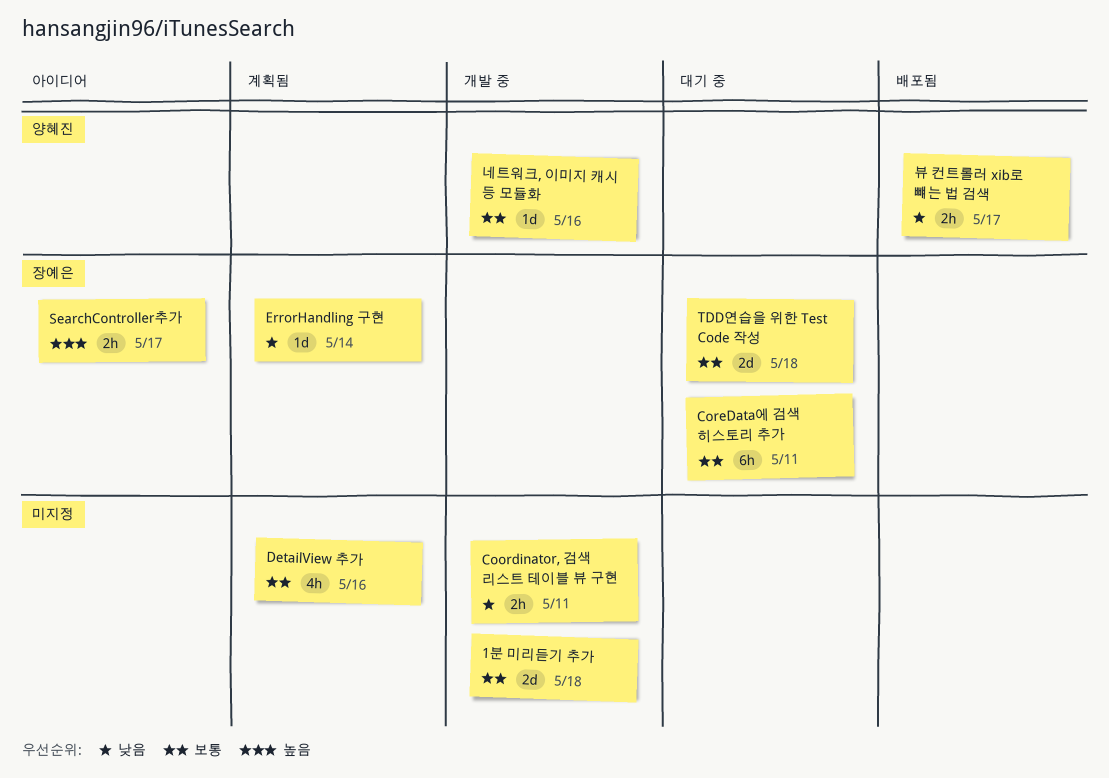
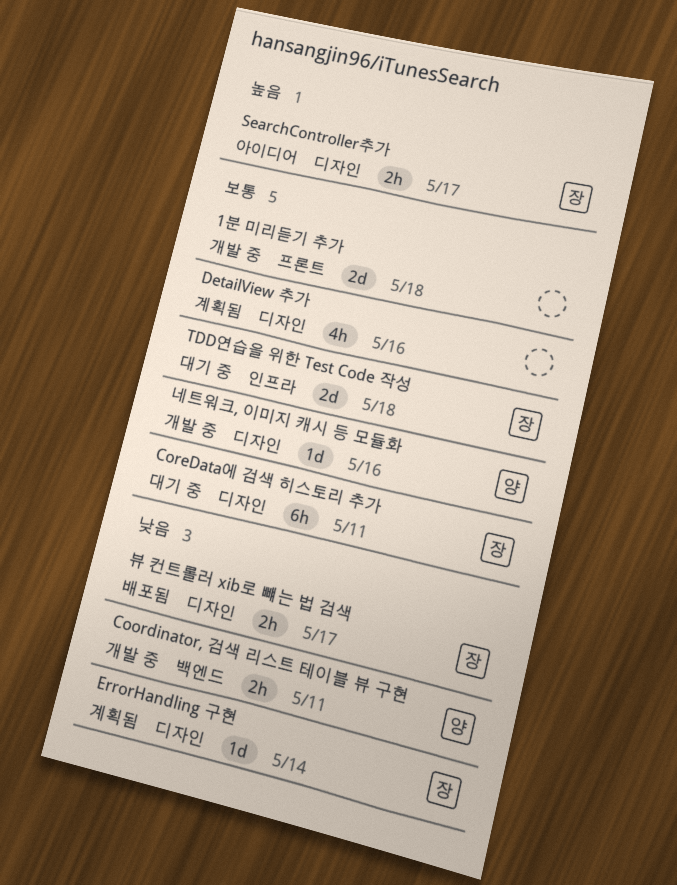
Coordinator, 검색 리스트 테이블 뷰 구현, owner: none -> 양혜진
뷰 컨트롤러 xib로 뺴는 법 검색, owner: 양혜진 -> 장예은

